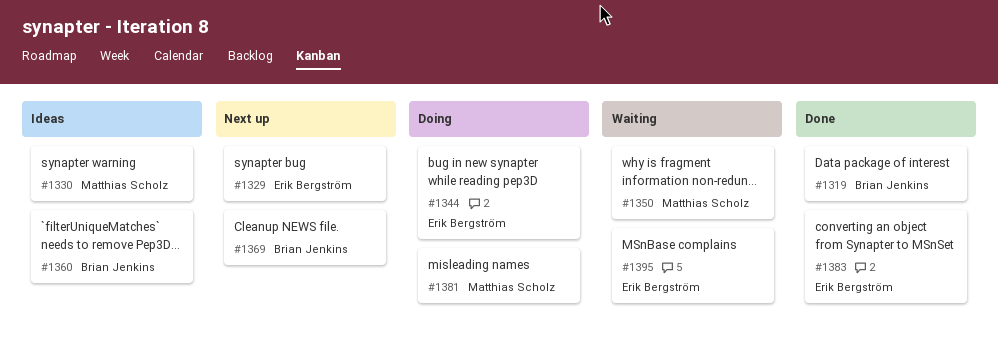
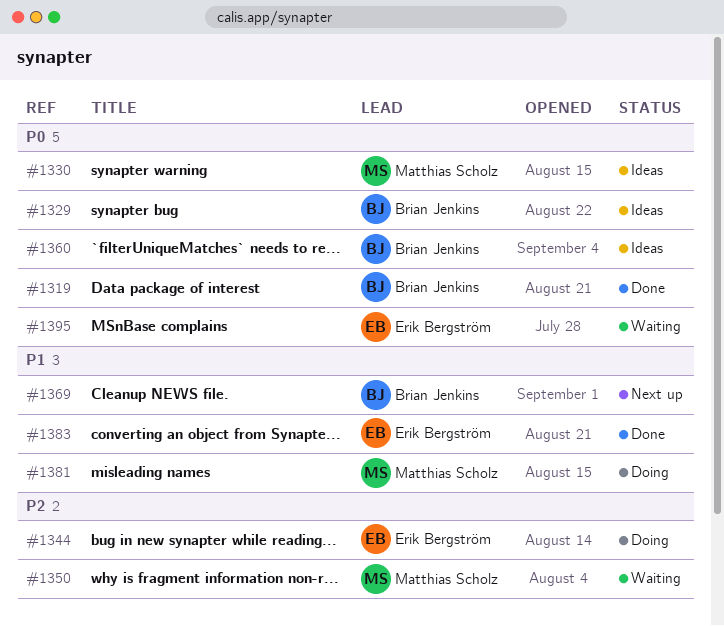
#1329, status: Next up -> Ideas
#1329, owner: Erik Bergström -> Brian Jenkins

